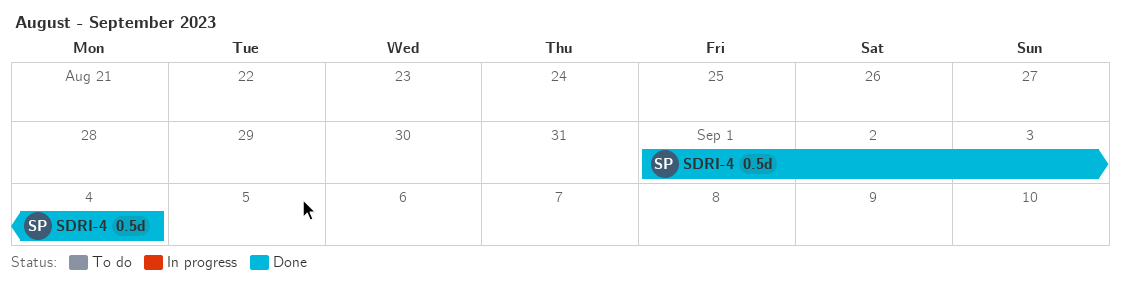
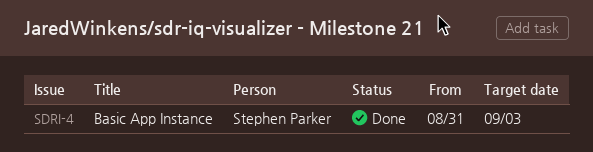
SDRI-4, start: Sep 1 -> Aug 31
SDRI-4, due: Sep 4 -> Sep 3

